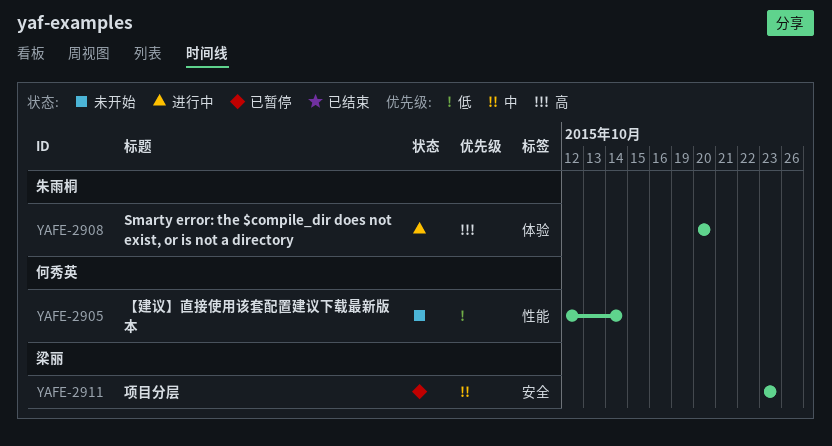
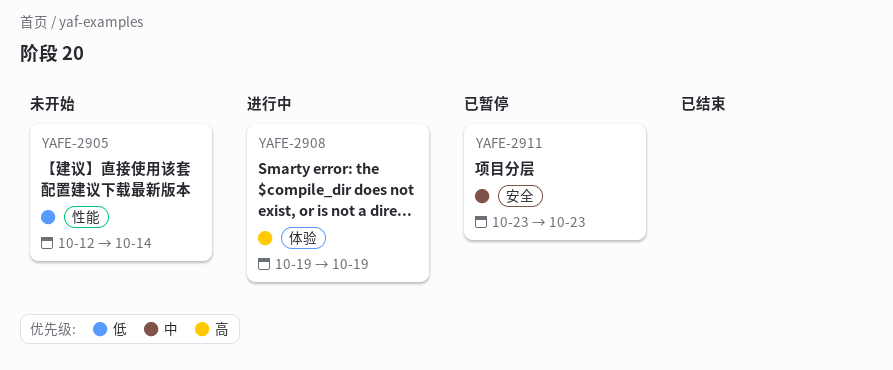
YAFE-2908, start: Oct 20 -> Oct 19
YAFE-2908, due: Oct 20 -> Oct 19

